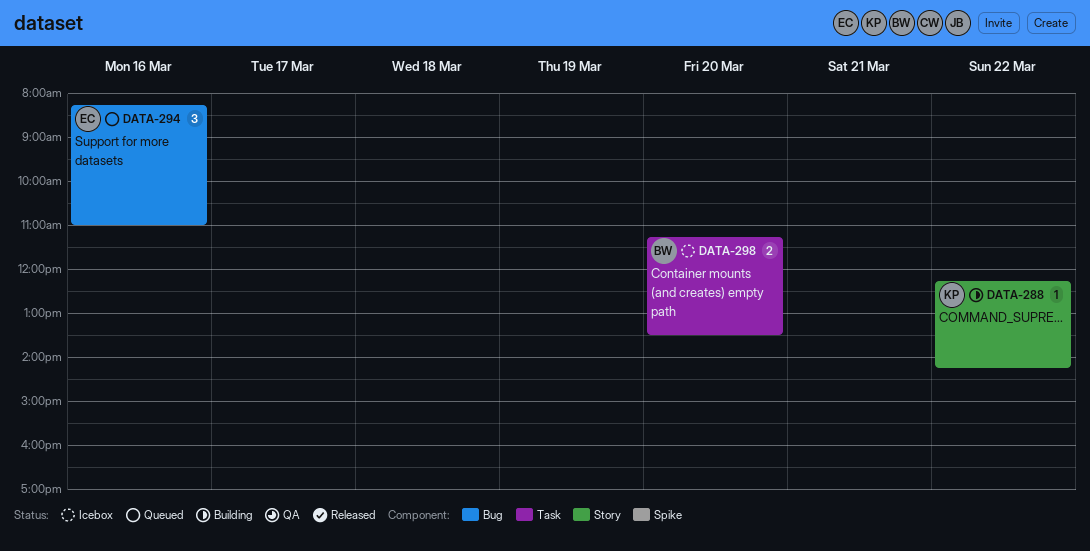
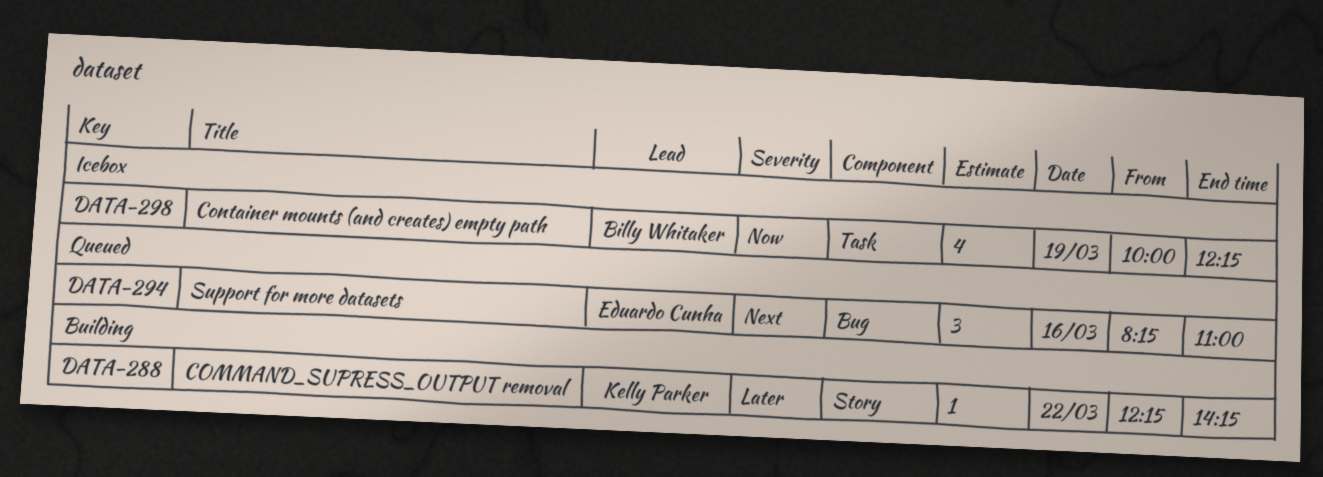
DATA-298, estimate: 2 -> 4
DATA-298, day: Mar 20 -> Mar 19
DATA-298, begins: 11:15 -> 10:00
DATA-298, ends: 13:30 -> 12:15

